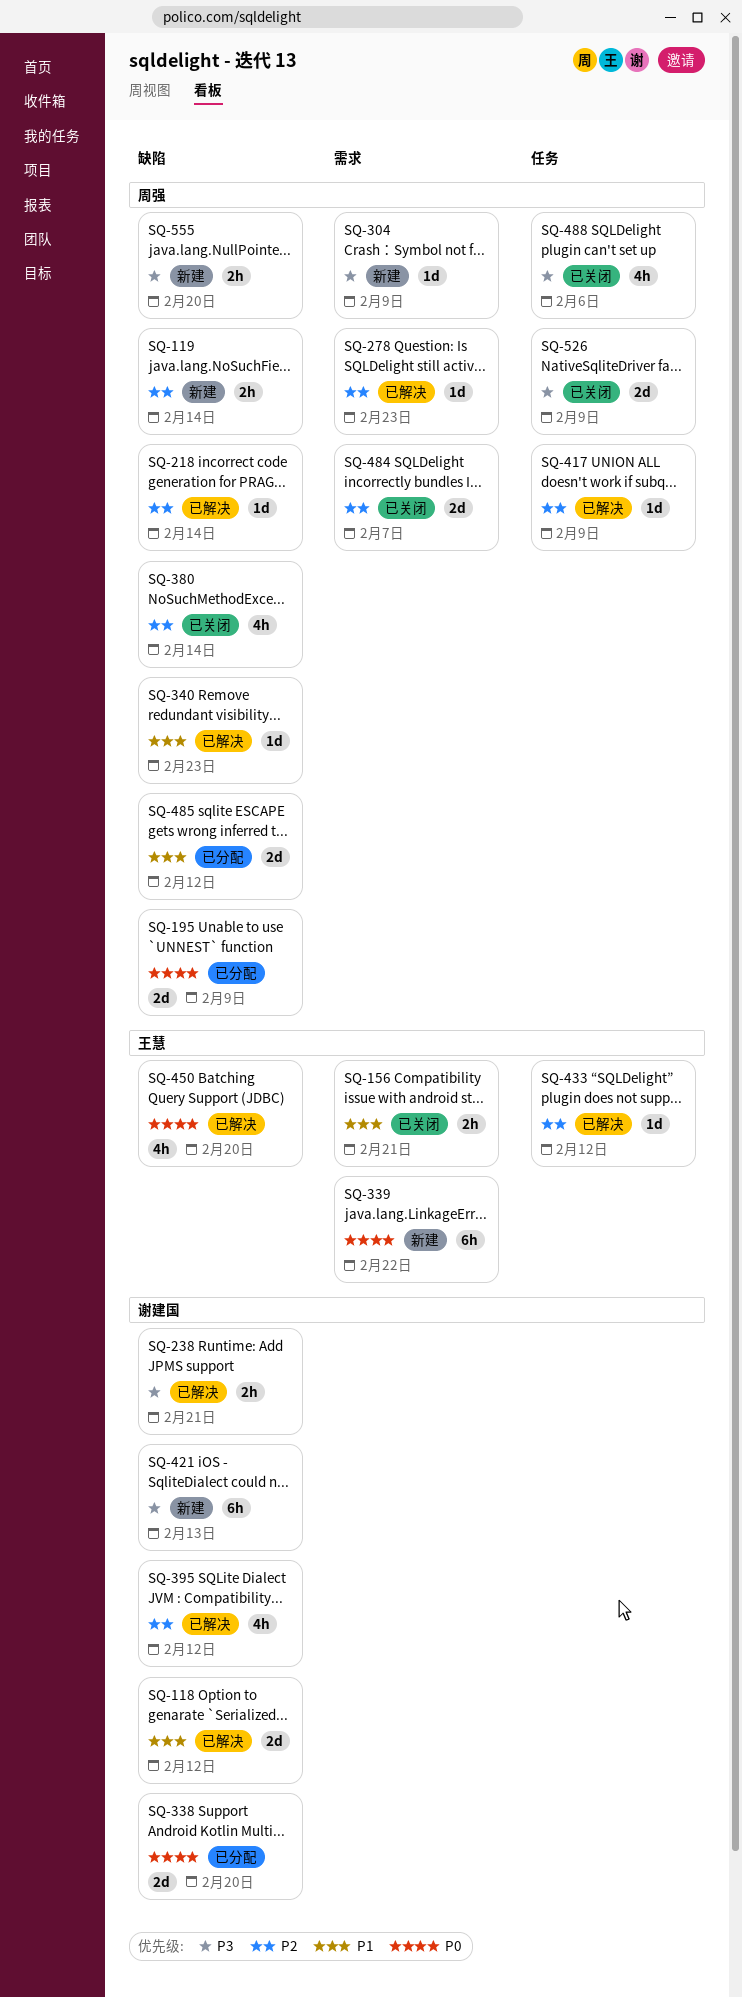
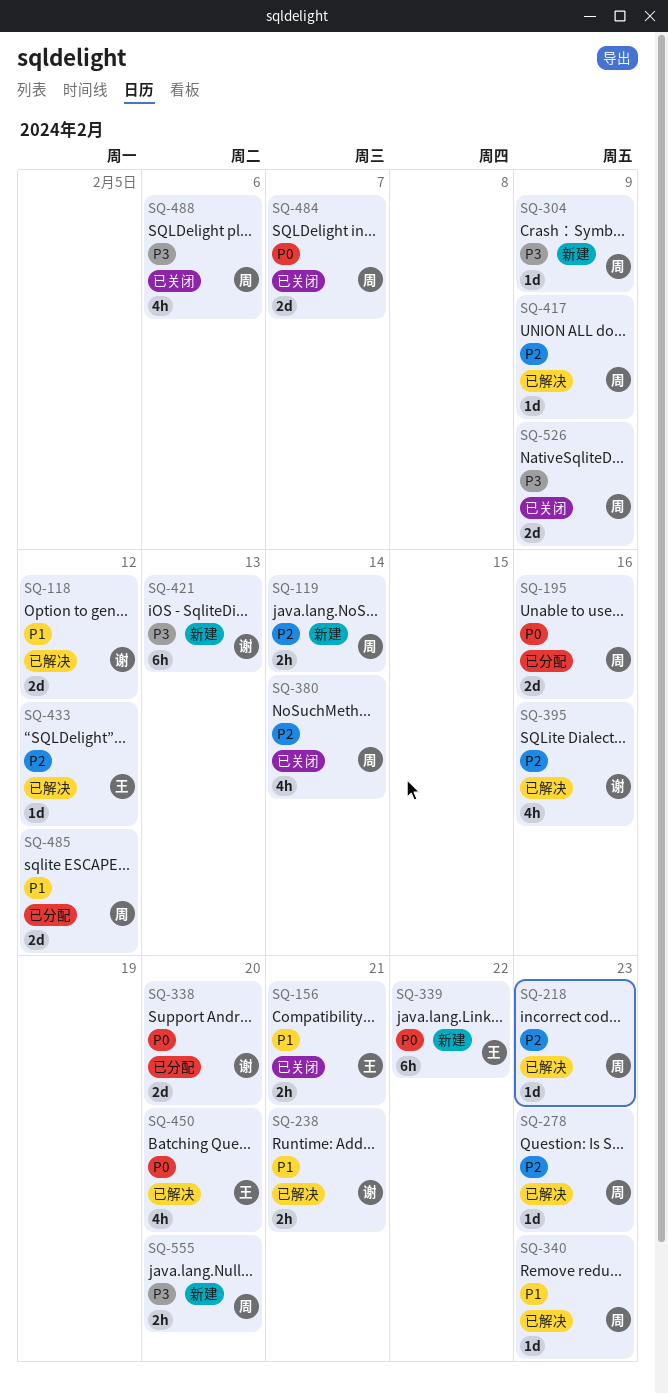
SQ-195, due: Feb 9 -> Feb 16
SQ-218, due: Feb 14 -> Feb 23
SQ-238, priority: P3 -> P1
SQ-395, due: Feb 12 -> Feb 16
SQ-484, priority: P2 -> P0

